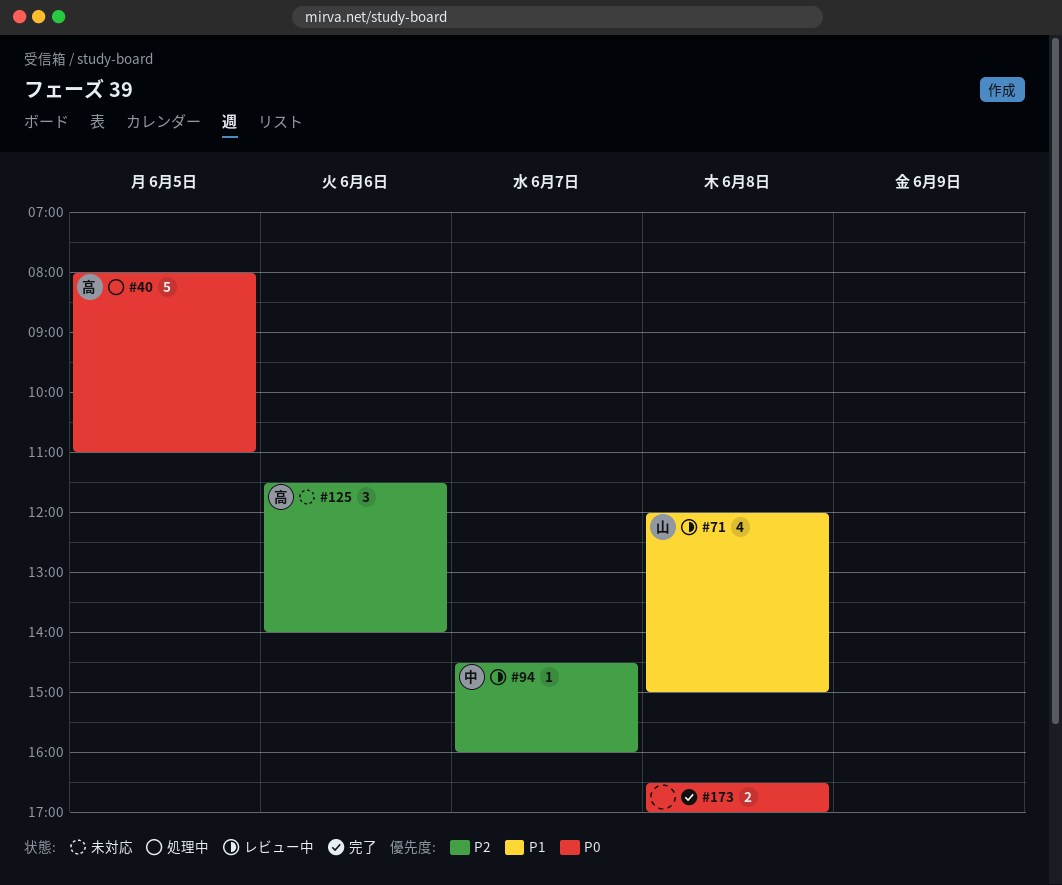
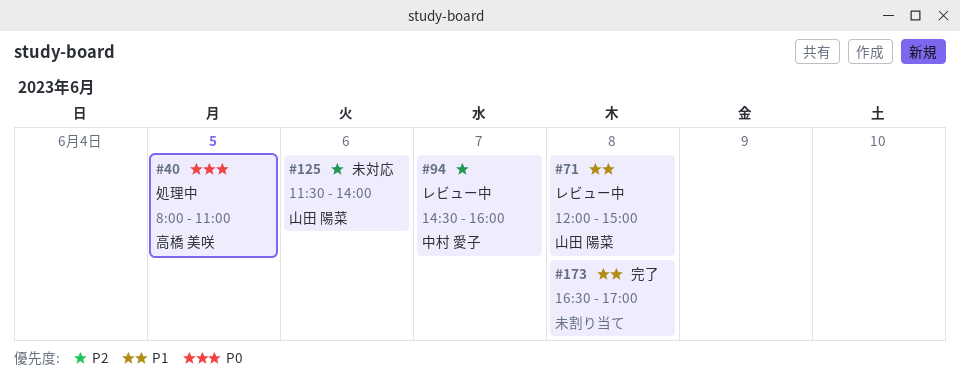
#125, owner: 高橋 美咲 -> 山田 陽菜
#173, priority: P0 -> P1

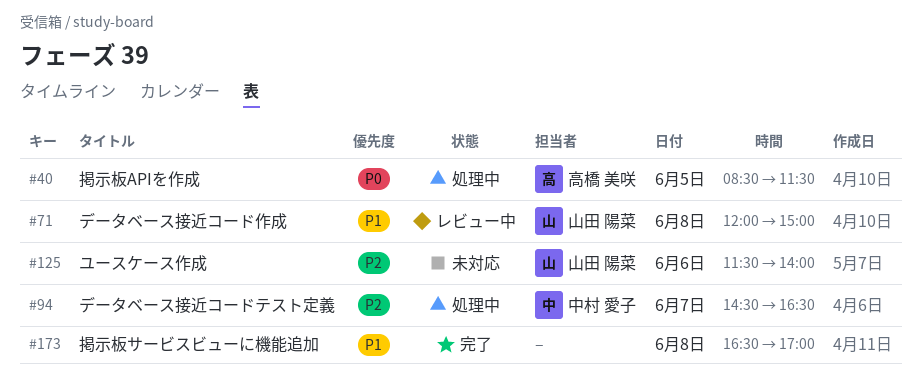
#40, begins: 08:00 -> 08:30
#40, ends: 11:00 -> 11:30
#94, status: レビュー中 -> 処理中
#94, ends: 16:00 -> 16:30

